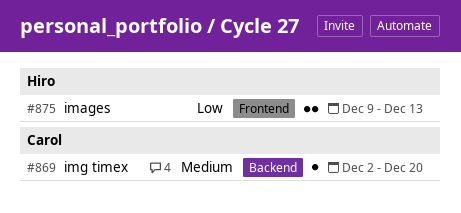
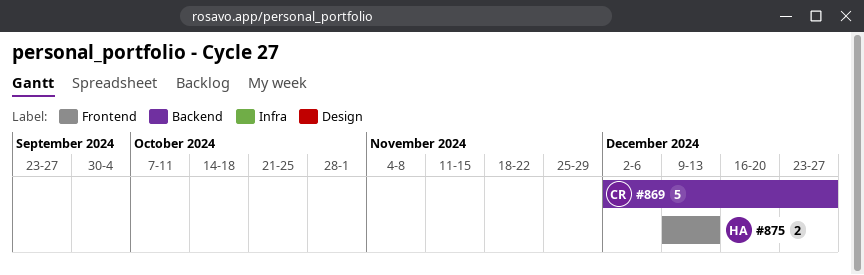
#869, estimate: 1 -> 5
#869, due: Dec 20 -> Dec 27

